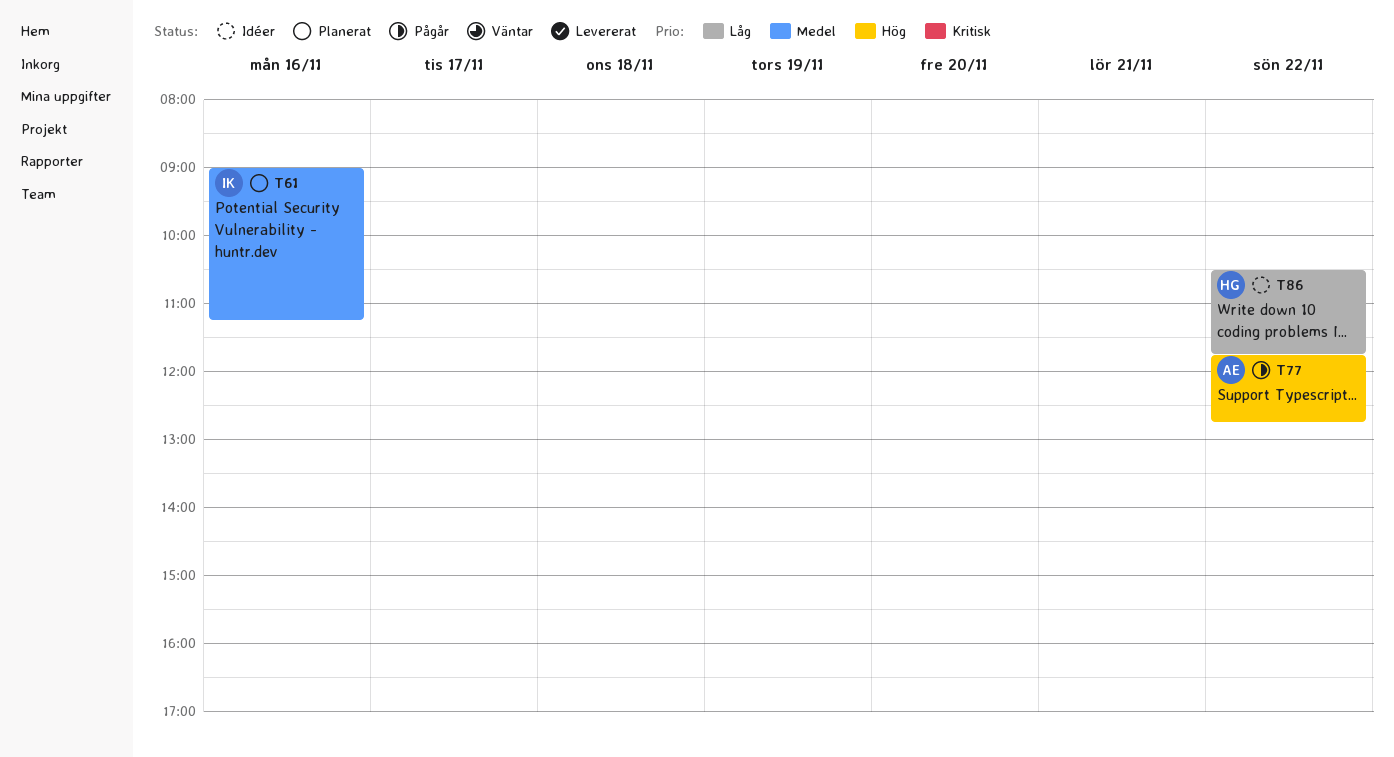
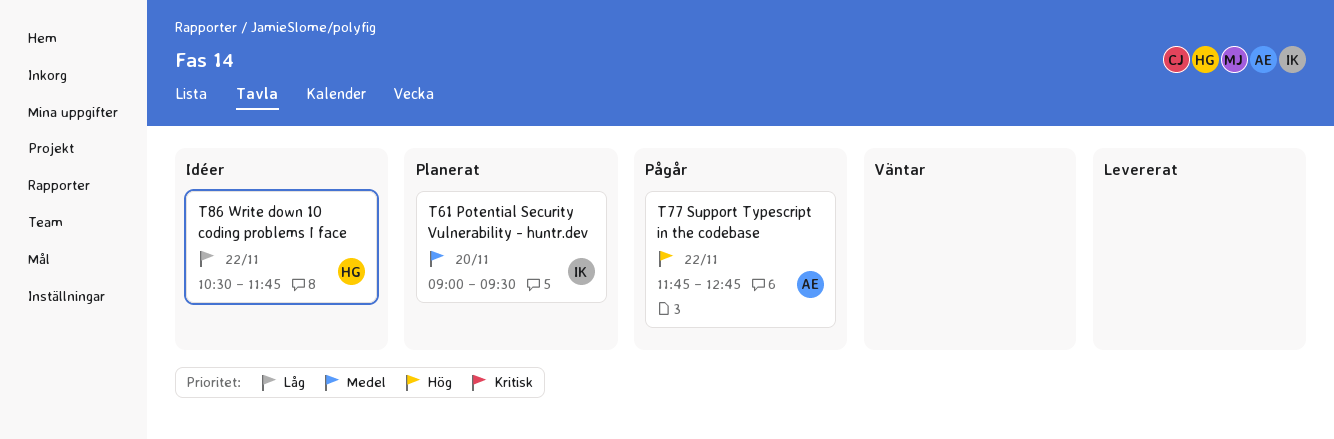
T61, day: Nov 16 -> Nov 20
T61, ends: 11:15 -> 09:30

